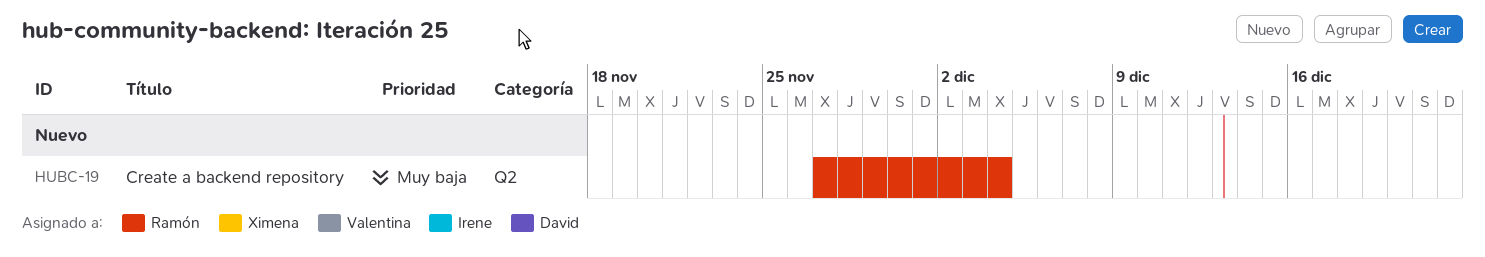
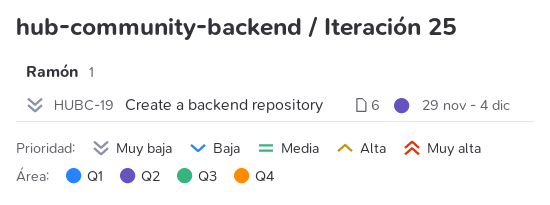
HUBC-19, start: Nov 27 -> Nov 29

